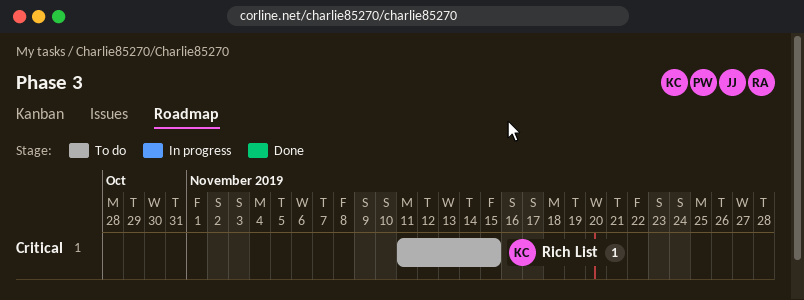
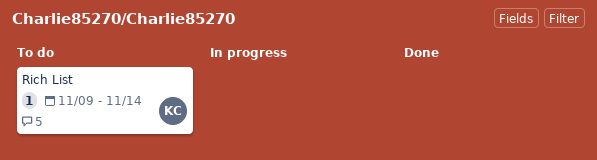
Rich List, start: Nov 11 -> Nov 9
Rich List, due: Nov 15 -> Nov 14

